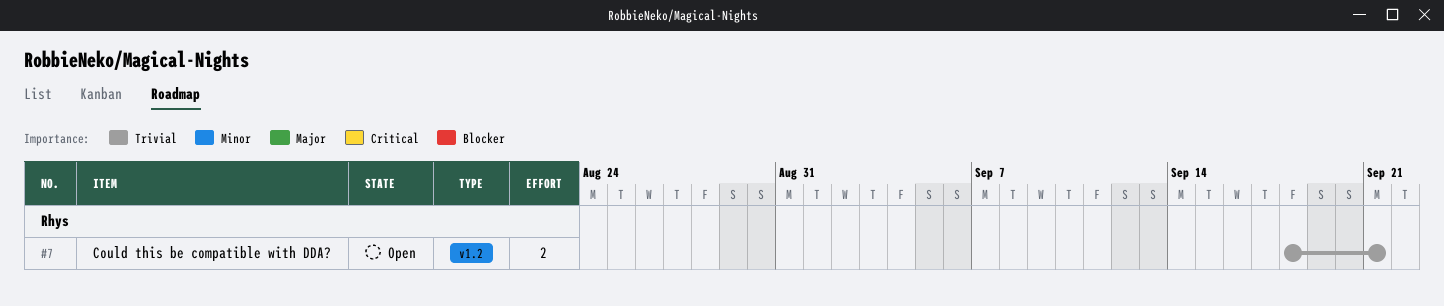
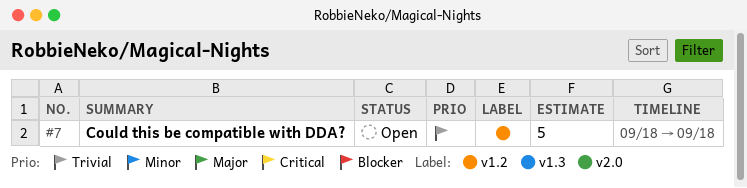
#7, estimate: 2 -> 5
#7, due: Sep 21 -> Sep 18

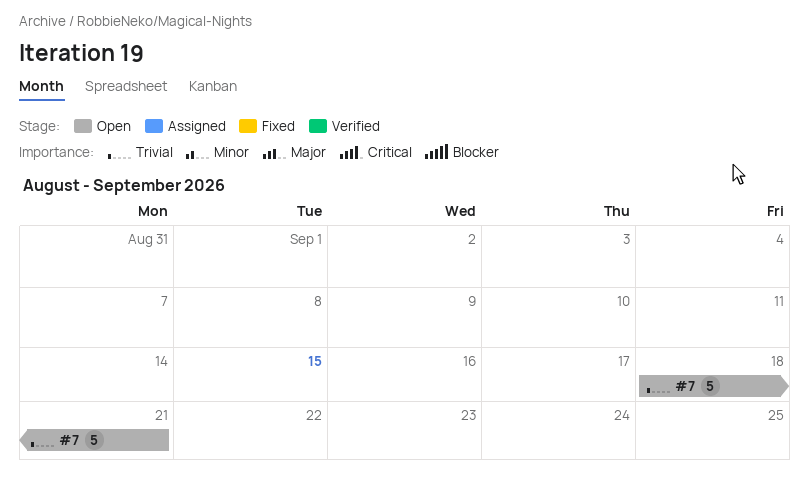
#7, due: Sep 18 -> Sep 21

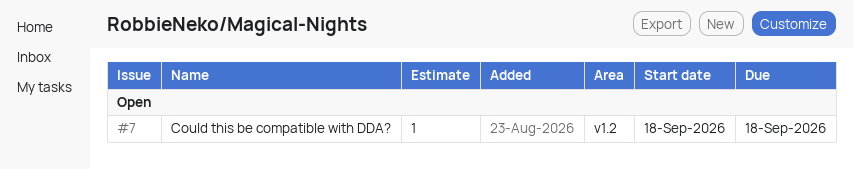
#7, estimate: 5 -> 1
#7, due: Sep 21 -> Sep 18

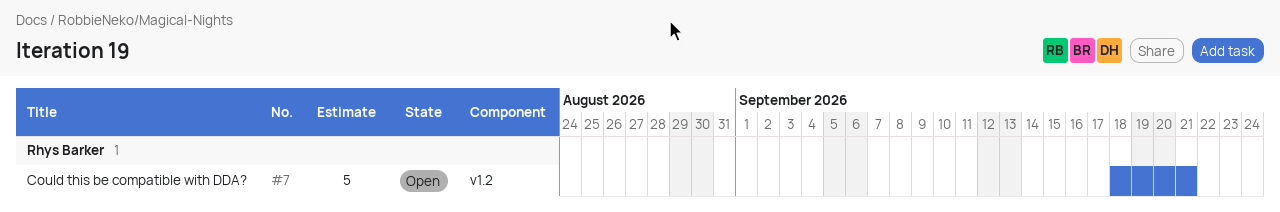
#7, estimate: 1 -> 5
#7, due: Sep 18 -> Sep 21

